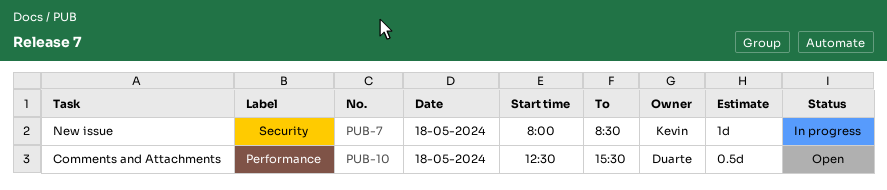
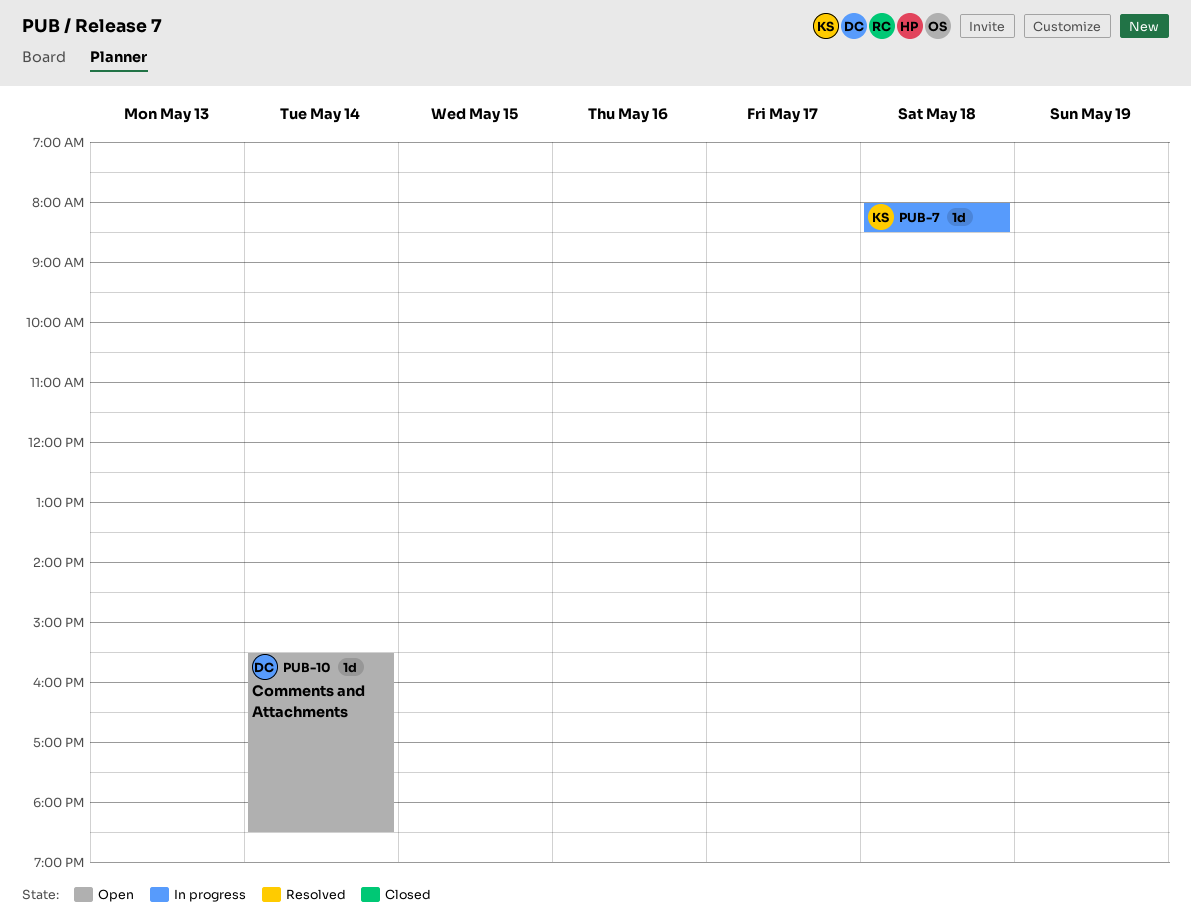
PUB-10, estimate: 0.5d -> 1d
PUB-10, day: May 18 -> May 14
PUB-10, begins: 12:30 -> 15:30
PUB-10, ends: 15:30 -> 18:30

